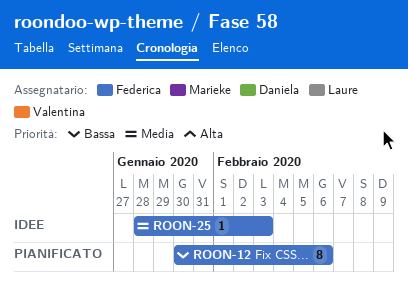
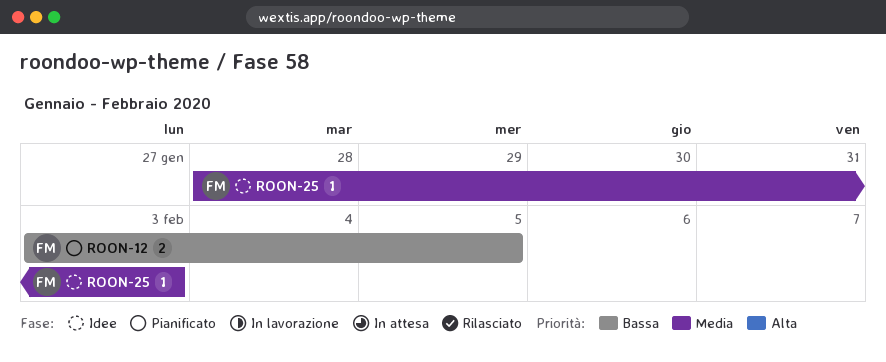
ROON-12, estimate: 8 -> 2
ROON-12, start: Jan 30 -> Feb 3
ROON-12, due: Feb 6 -> Feb 5

